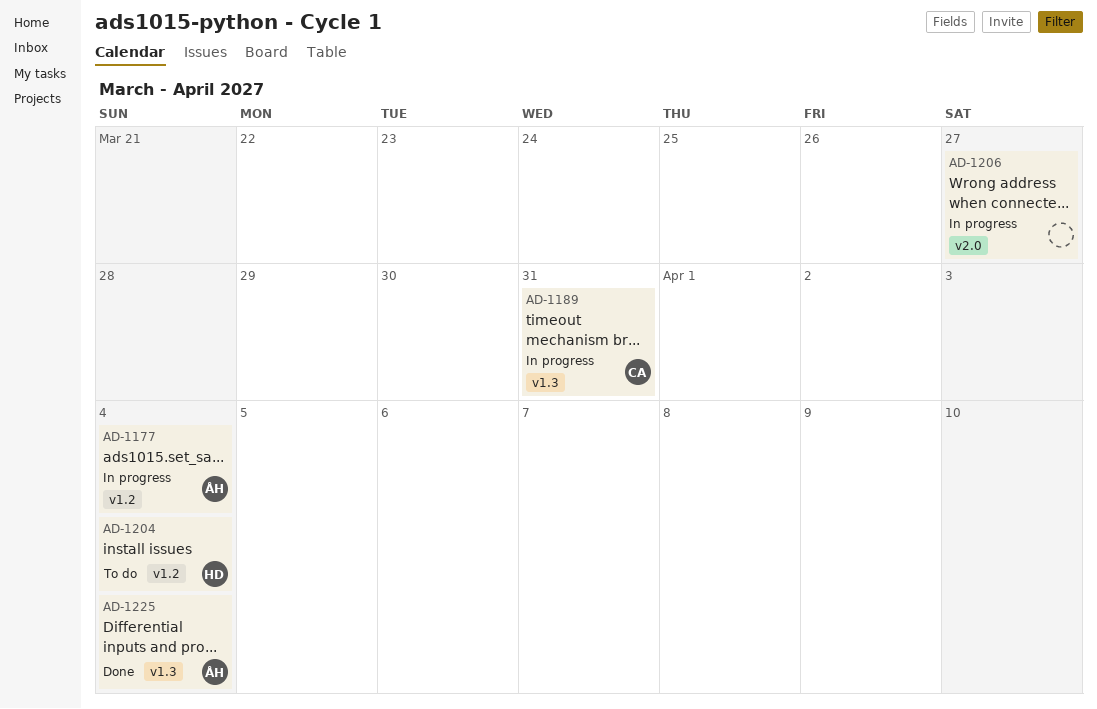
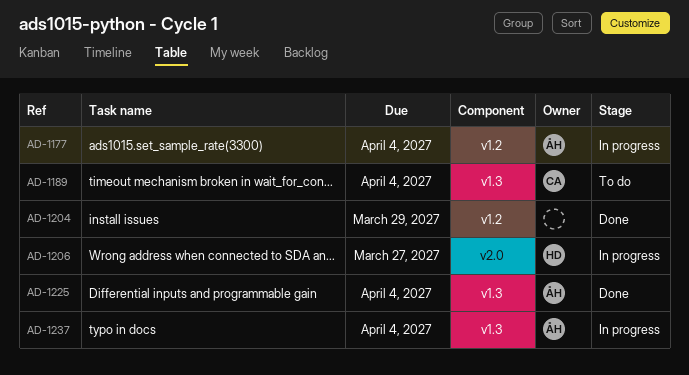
AD-1189, status: In progress -> To do
AD-1189, due: Mar 31 -> Apr 4
AD-1204, status: To do -> Done
AD-1204, owner: HD -> none
AD-1204, due: Apr 4 -> Mar 29
AD-1206, owner: none -> HD
AD-1237: none -> present

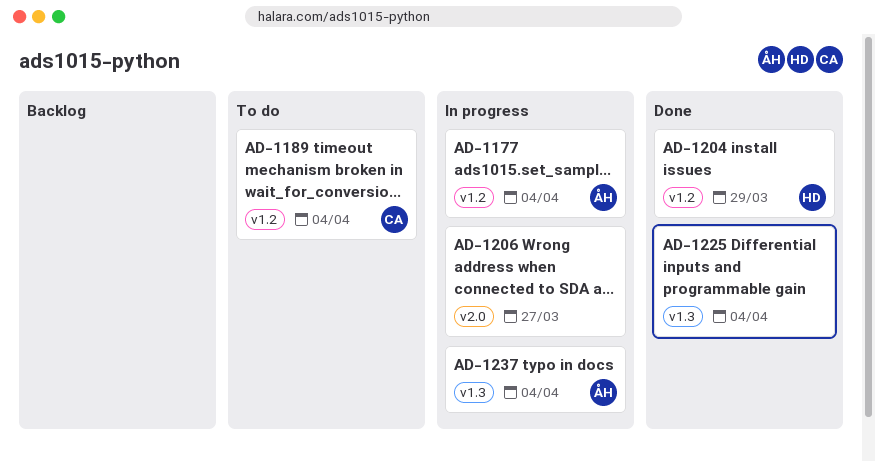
AD-1189, label: v1.3 -> v1.2
AD-1204, owner: none -> HD
AD-1206, owner: HD -> none
AD-1225, owner: ÅH -> none

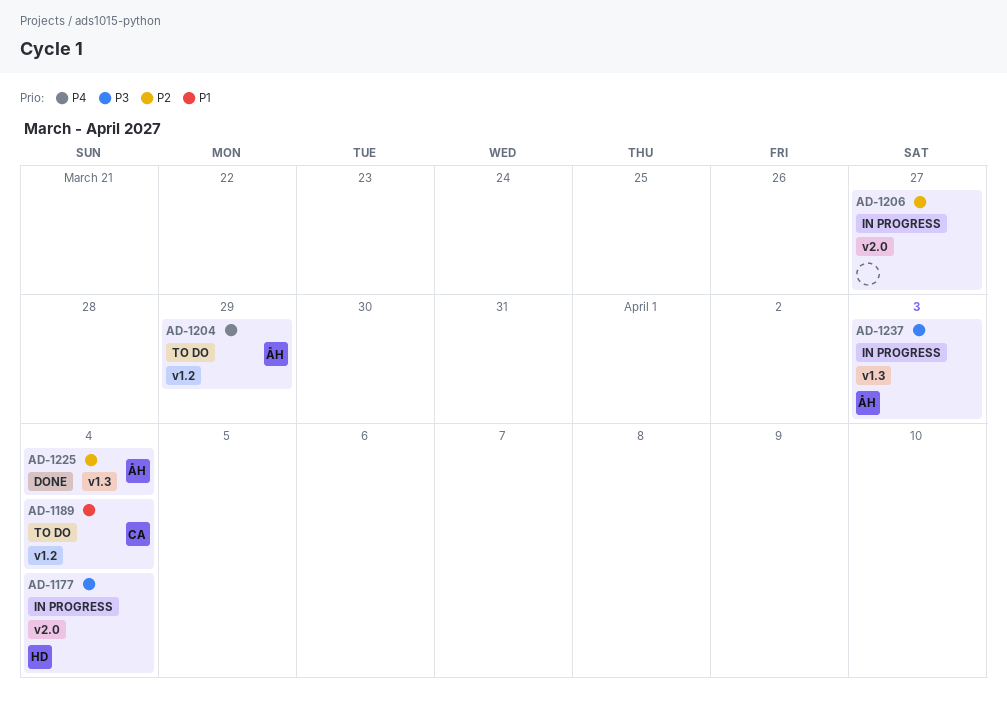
AD-1177, owner: ÅH -> HD
AD-1177, label: v1.2 -> v2.0
AD-1204, status: Done -> To do
AD-1204, owner: HD -> ÅH
AD-1225, owner: none -> ÅH
AD-1237, due: Apr 4 -> Apr 3

